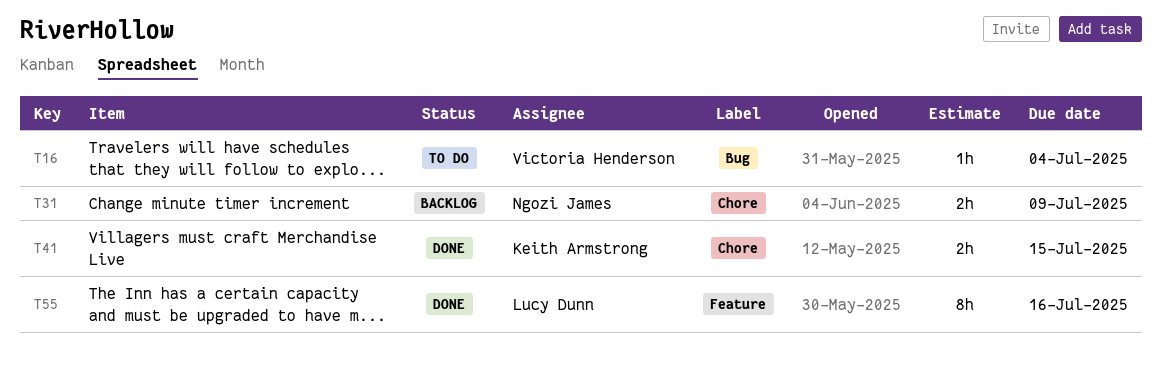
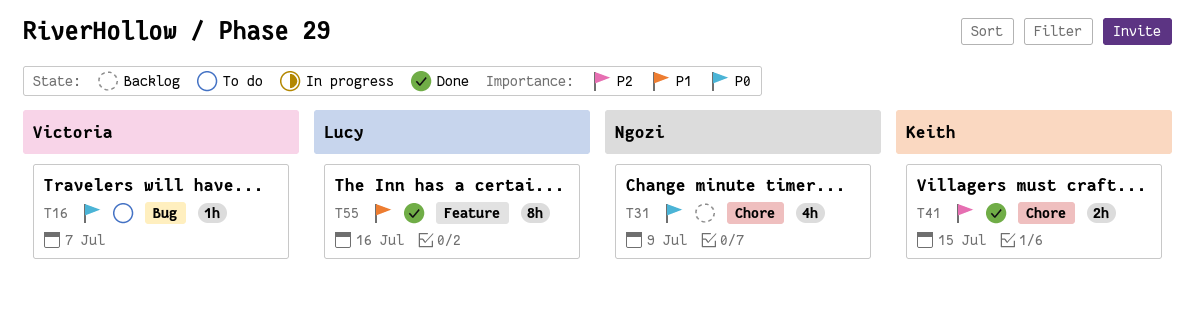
T16, due: Jul 4 -> Jul 7
T31, estimate: 2h -> 4h

